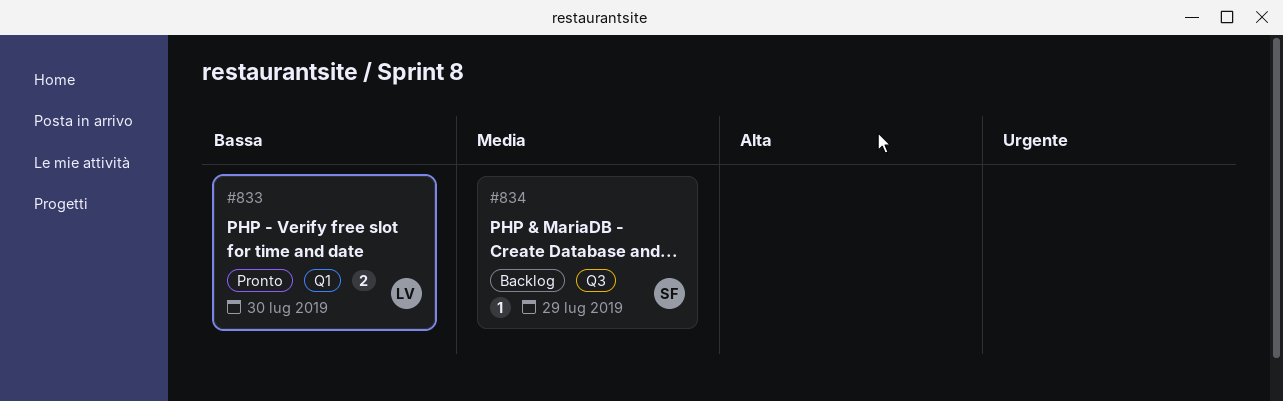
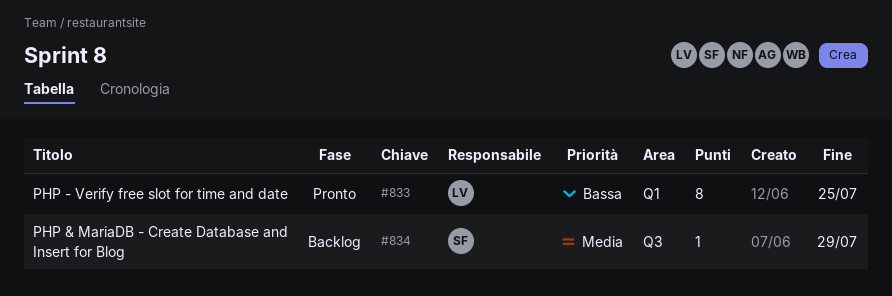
#833, estimate: 2 -> 8
#833, due: Jul 30 -> Jul 25

